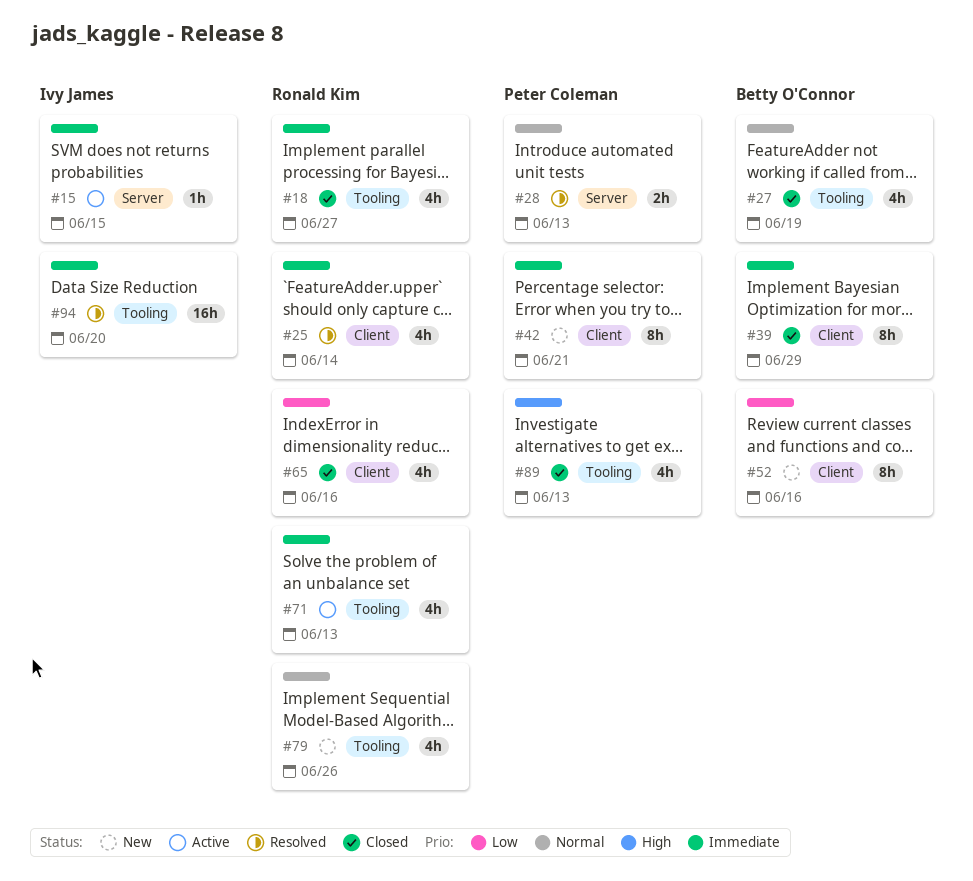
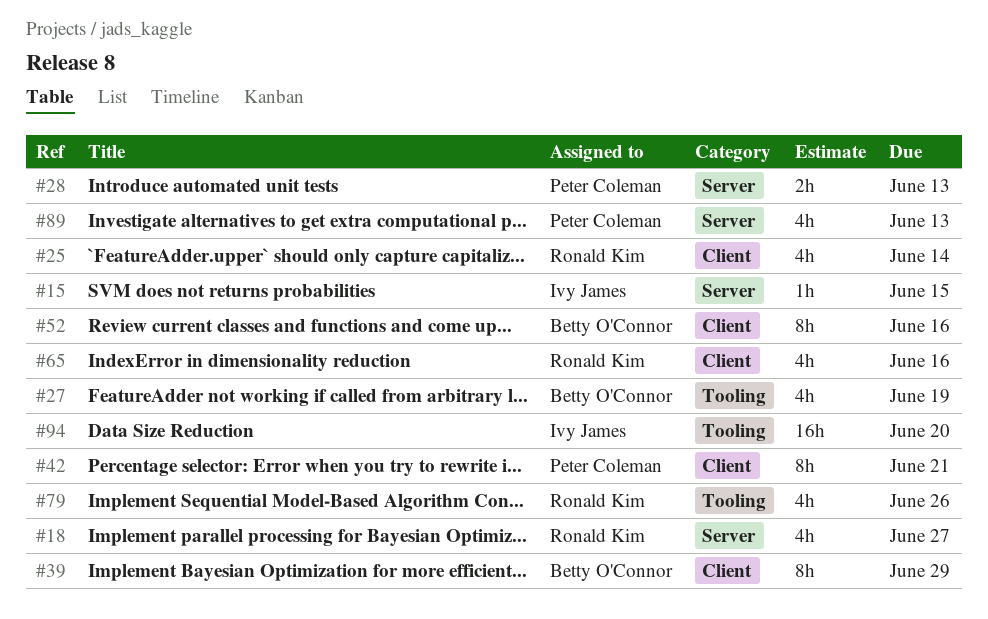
#18, label: Tooling -> Server
#71: present -> none
#89, label: Tooling -> Server

